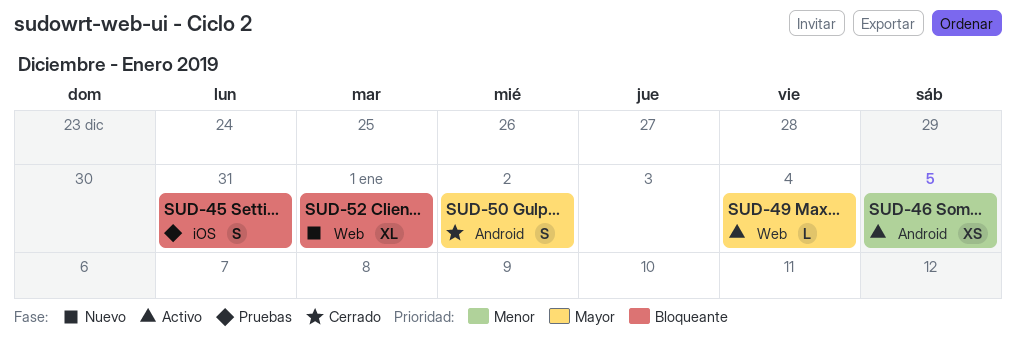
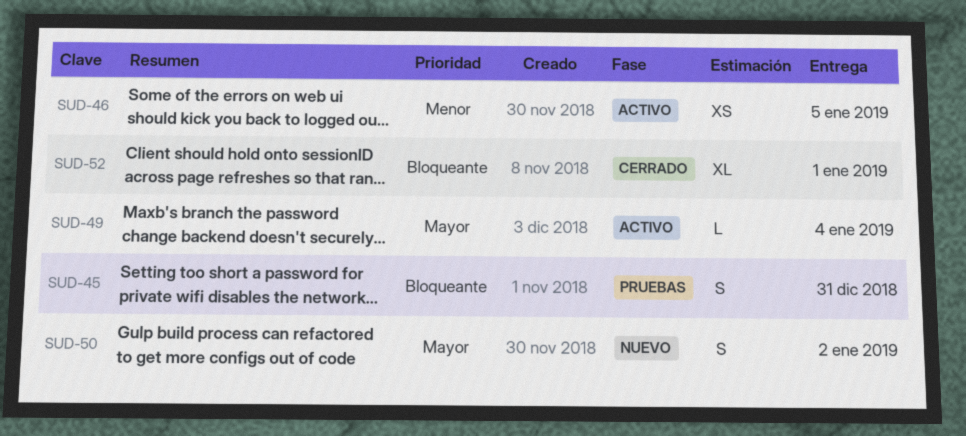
SUD-50, status: Cerrado -> Nuevo
SUD-52, status: Nuevo -> Cerrado

